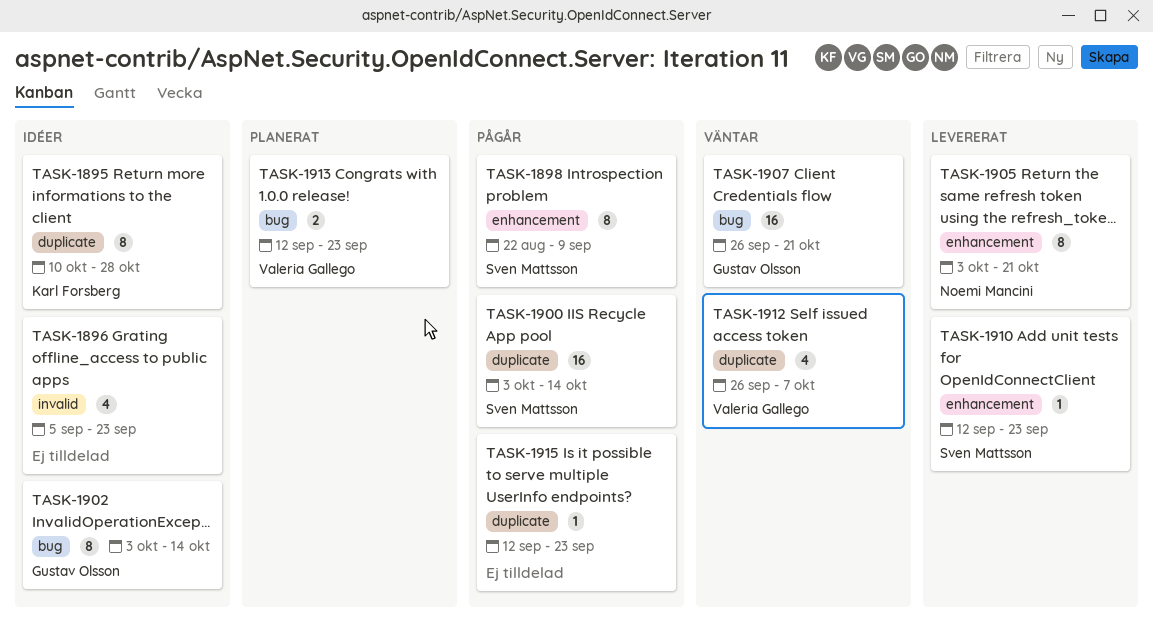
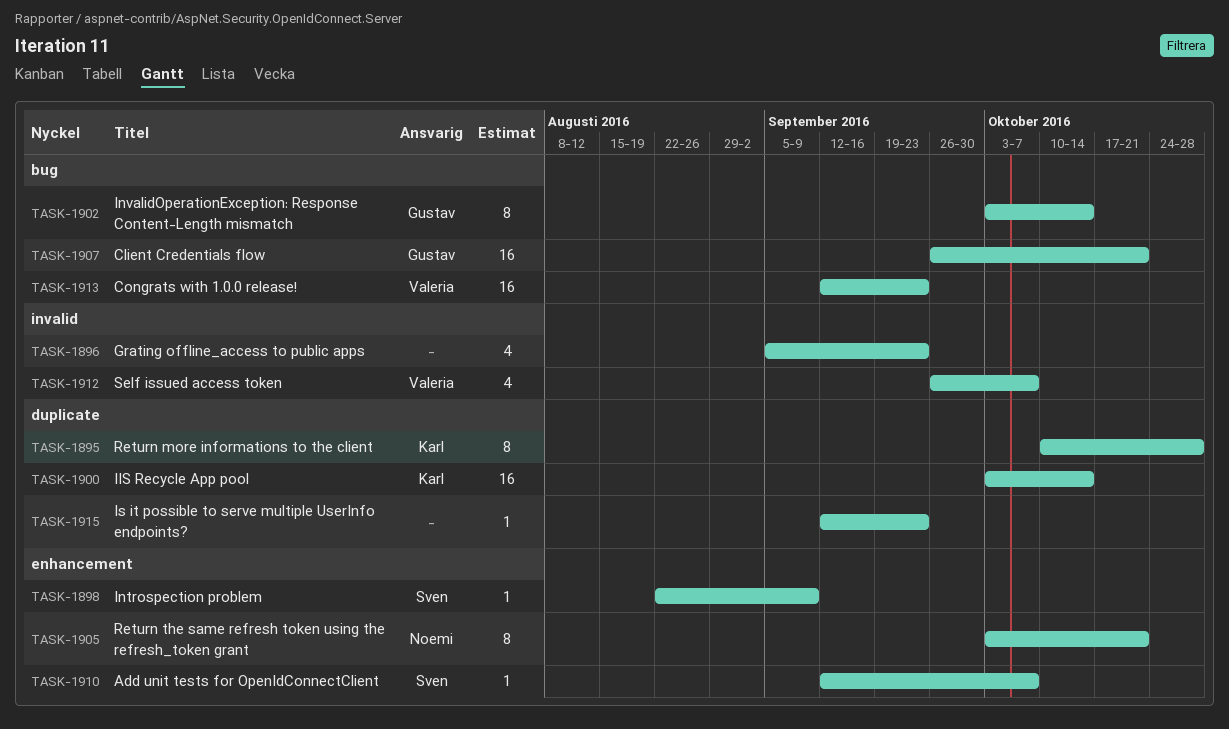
TASK-1898, estimate: 8 -> 1
TASK-1900, owner: Sven Mattsson -> Karl Forsberg
TASK-1910, due: Sep 23 -> Oct 7
TASK-1912, label: duplicate -> invalid
TASK-1913, estimate: 2 -> 16

